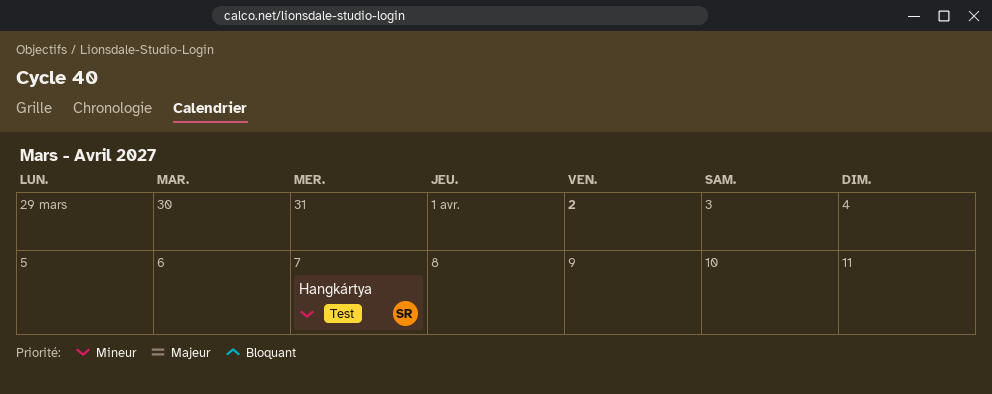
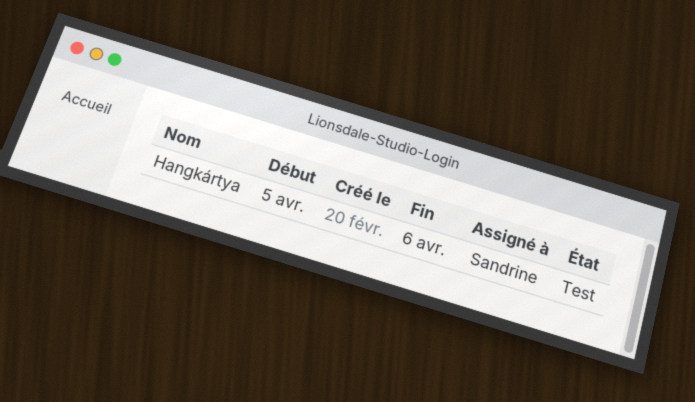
Hangkártya, due: Apr 7 -> Apr 6

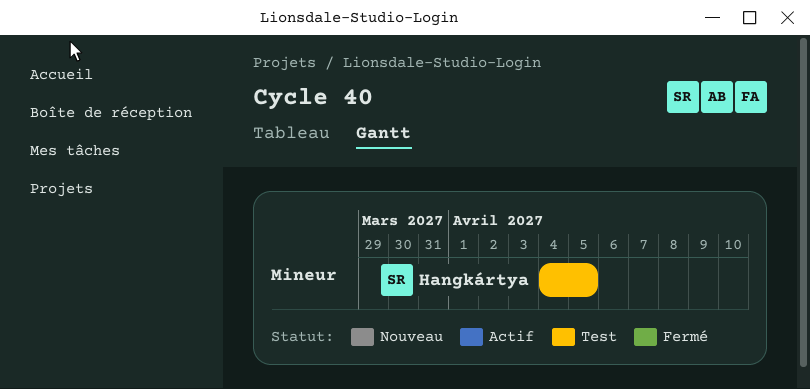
Hangkártya, start: Apr 5 -> Apr 4
Hangkártya, due: Apr 6 -> Apr 5

